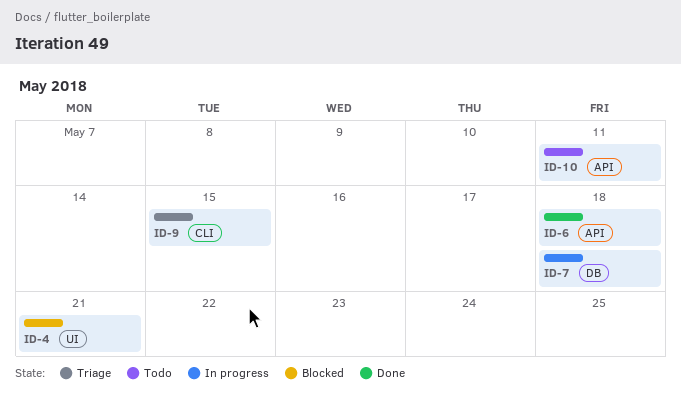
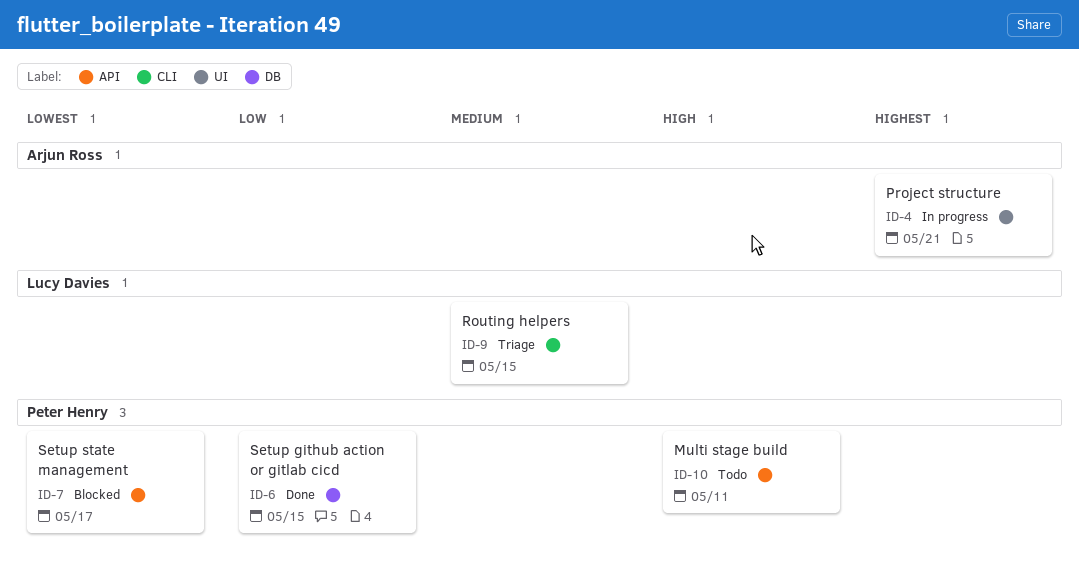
ID-4, status: Blocked -> In progress
ID-6, label: API -> DB
ID-6, due: May 18 -> May 15
ID-7, status: In progress -> Blocked
ID-7, label: DB -> API
ID-7, due: May 18 -> May 17

